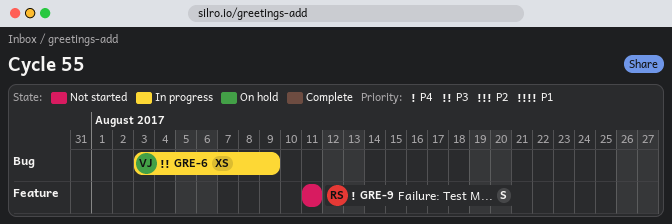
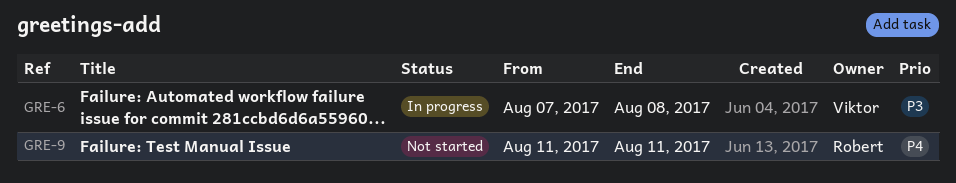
GRE-6, start: Aug 3 -> Aug 7
GRE-6, due: Aug 9 -> Aug 8

